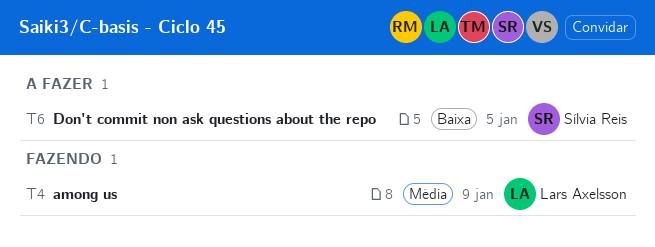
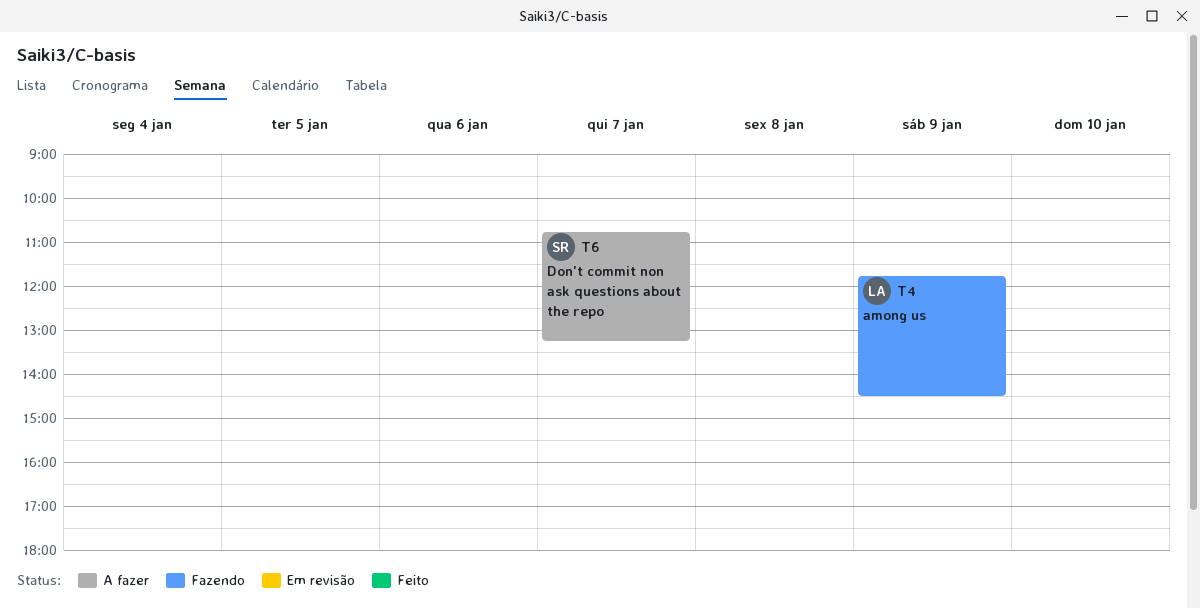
T6, day: Jan 5 -> Jan 7

